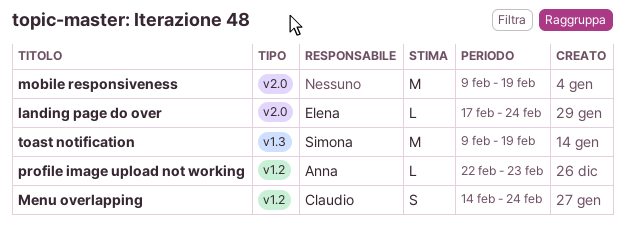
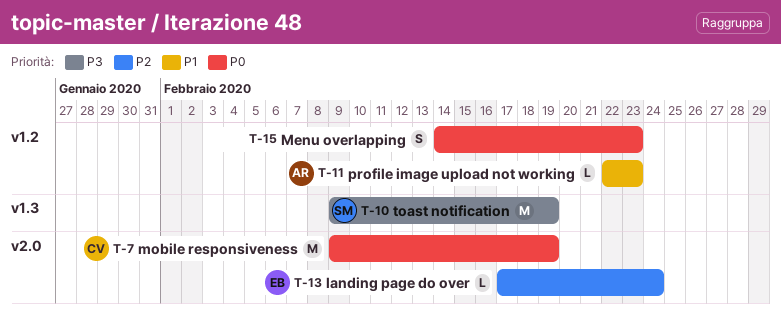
Menu overlapping, owner: Claudio -> none
Menu overlapping, due: Feb 24 -> Feb 23
mobile responsiveness, owner: none -> Claudio

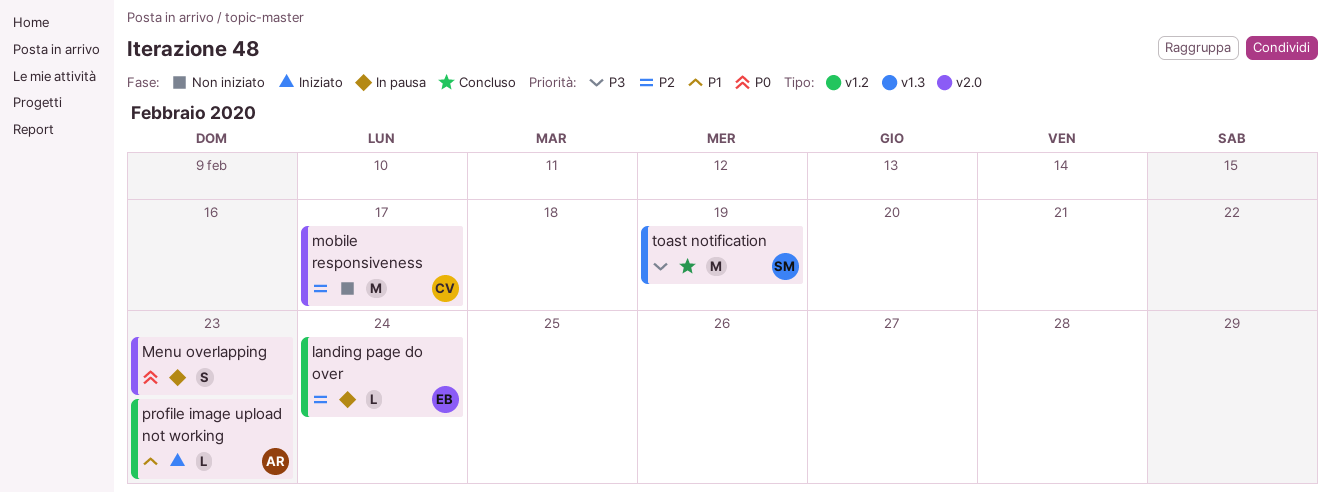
landing page do over, label: v2.0 -> v1.2
Menu overlapping, label: v1.2 -> v2.0
mobile responsiveness, priority: P0 -> P2
mobile responsiveness, due: Feb 19 -> Feb 17

